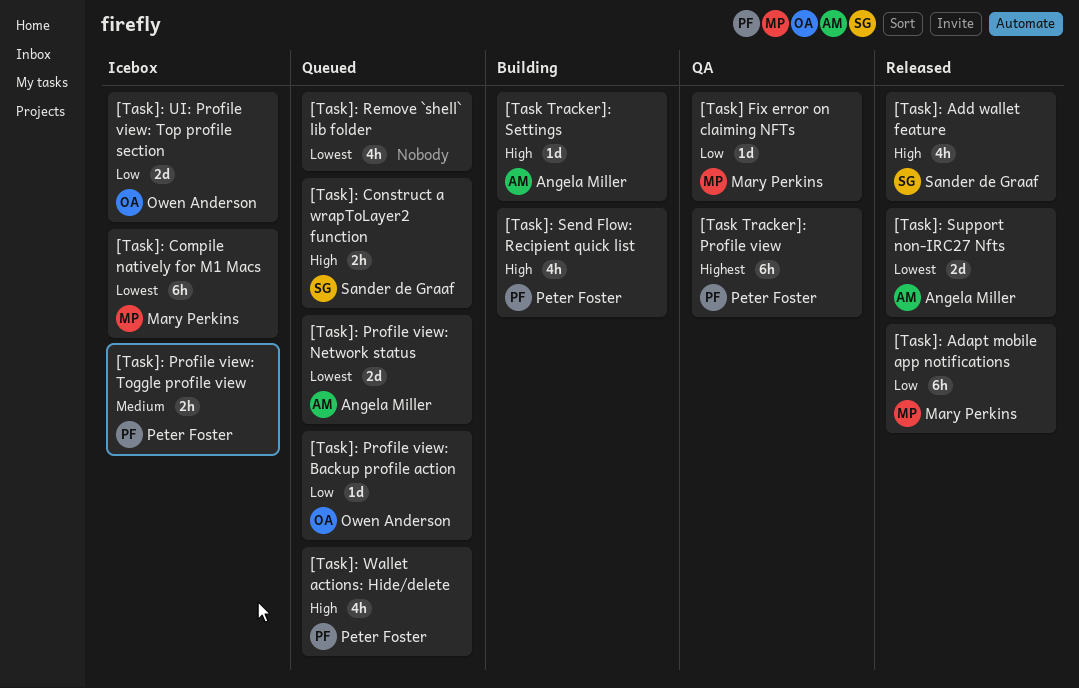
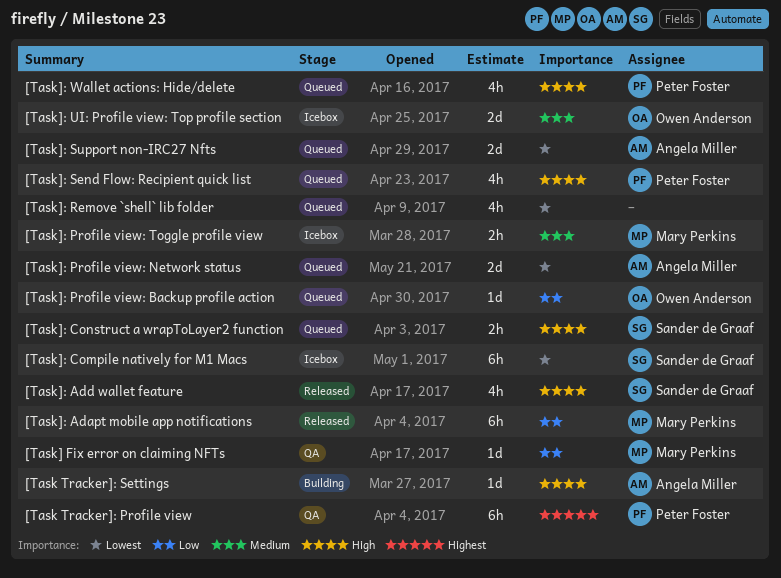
[Task]: Compile natively for M1 Macs, owner: Mary Perkins -> Sander de Graaf
[Task]: Profile view: Toggle profile view, owner: Peter Foster -> Mary Perkins
[Task]: Send Flow: Recipient quick list, status: Building -> Queued
[Task]: Support non-IRC27 Nfts, status: Released -> Queued
[Task]: UI: Profile view: Top profile section, priority: Low -> Medium

